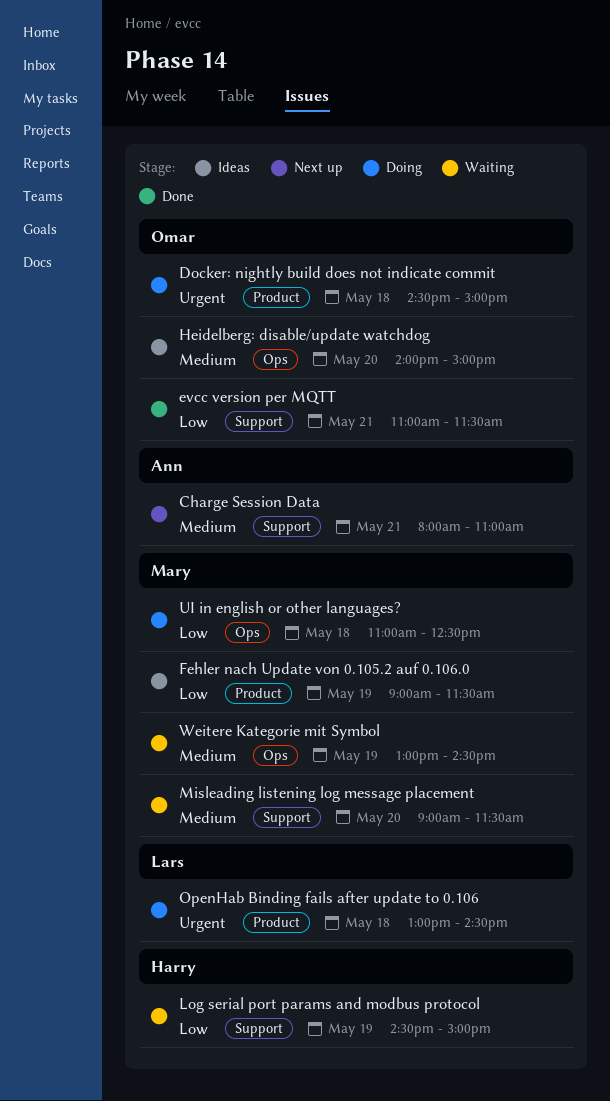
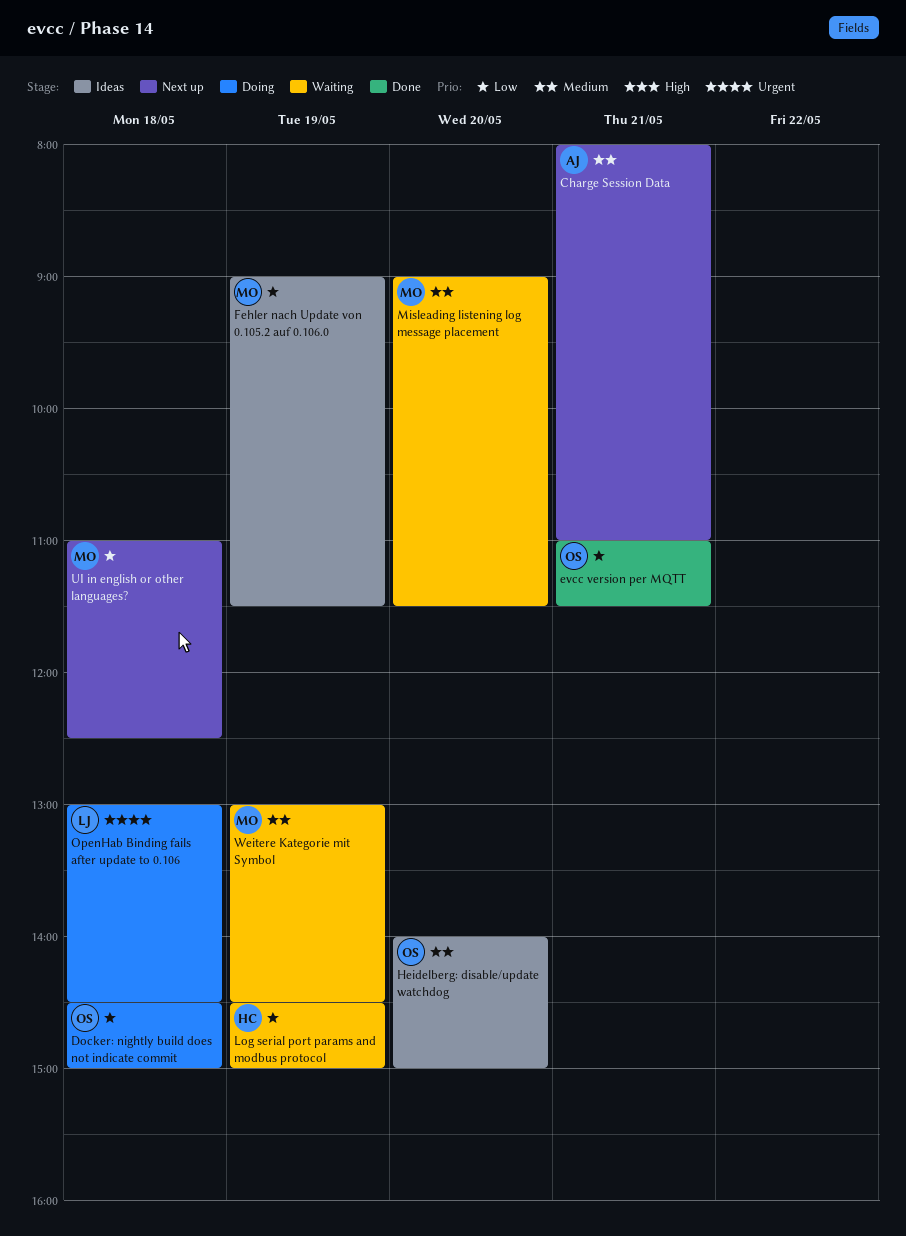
Docker: nightly build does not indicate commit, priority: Urgent -> Low
UI in english or other languages?, status: Doing -> Next up

